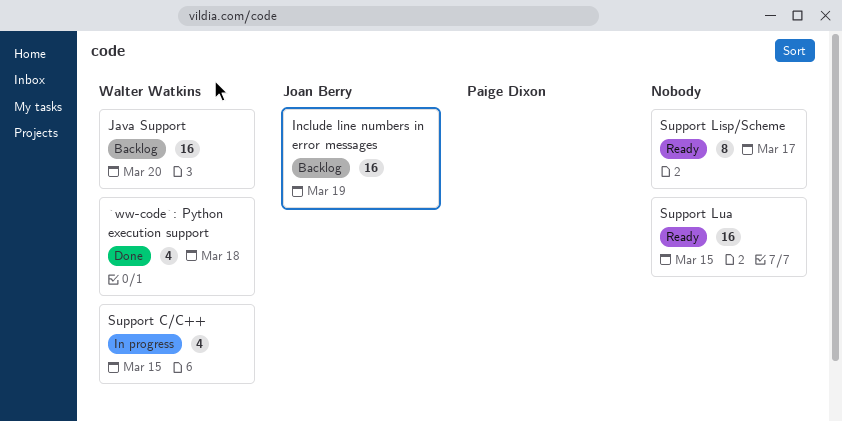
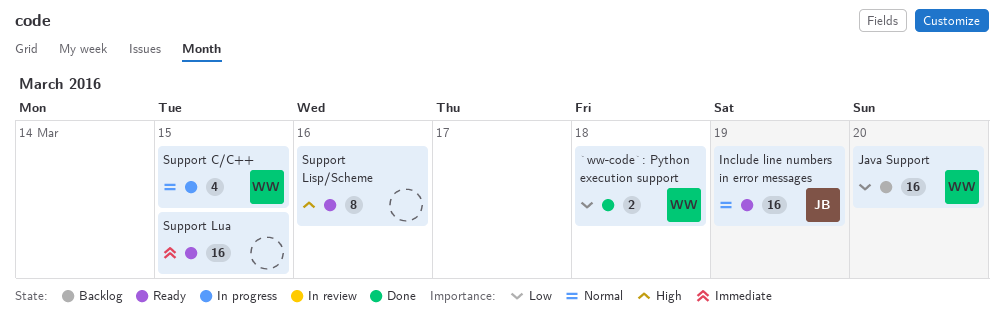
`ww-code`: Python execution support, estimate: 4 -> 2
Include line numbers in error messages, status: Backlog -> Ready
Support Lisp/Scheme, day: Mar 17 -> Mar 16

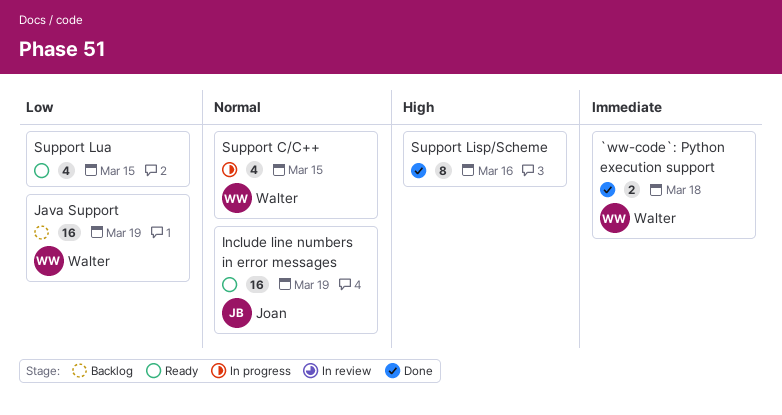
`ww-code`: Python execution support, priority: Low -> Immediate
Java Support, day: Mar 20 -> Mar 19
Support Lisp/Scheme, status: Ready -> Done
Support Lua, priority: Immediate -> Low
Support Lua, estimate: 16 -> 4

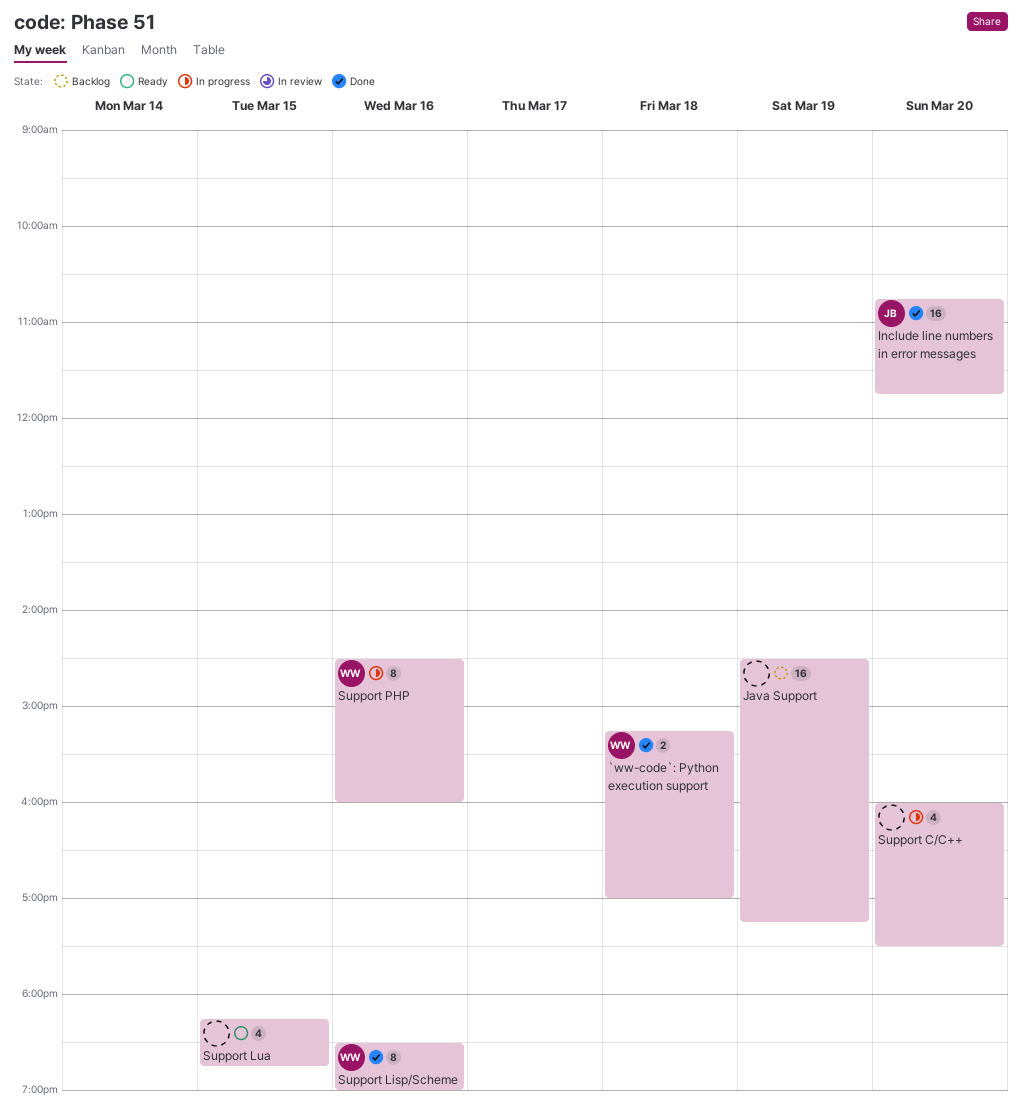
Include line numbers in error messages, status: Ready -> Done
Include line numbers in error messages, day: Mar 19 -> Mar 20
Java Support, owner: Walter -> none
Support C/C++, owner: Walter -> none
Support C/C++, day: Mar 15 -> Mar 20
Support Lisp/Scheme, owner: none -> Walter
Support PHP: none -> present

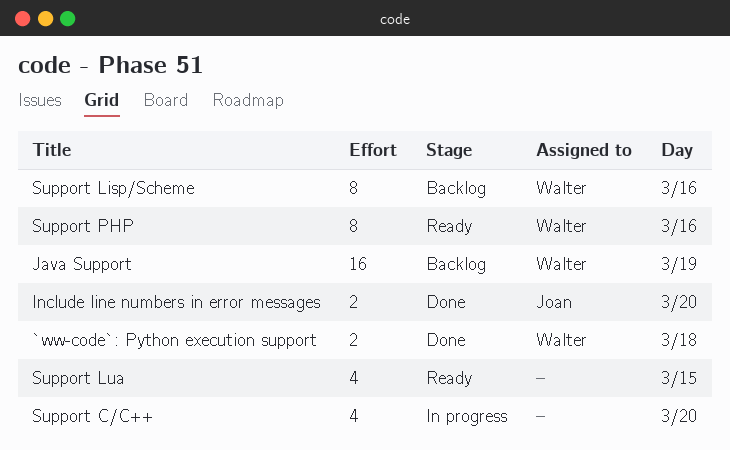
Include line numbers in error messages, estimate: 16 -> 2
Java Support, owner: none -> Walter
Support Lisp/Scheme, status: Done -> Backlog
Support PHP, status: In progress -> Ready

